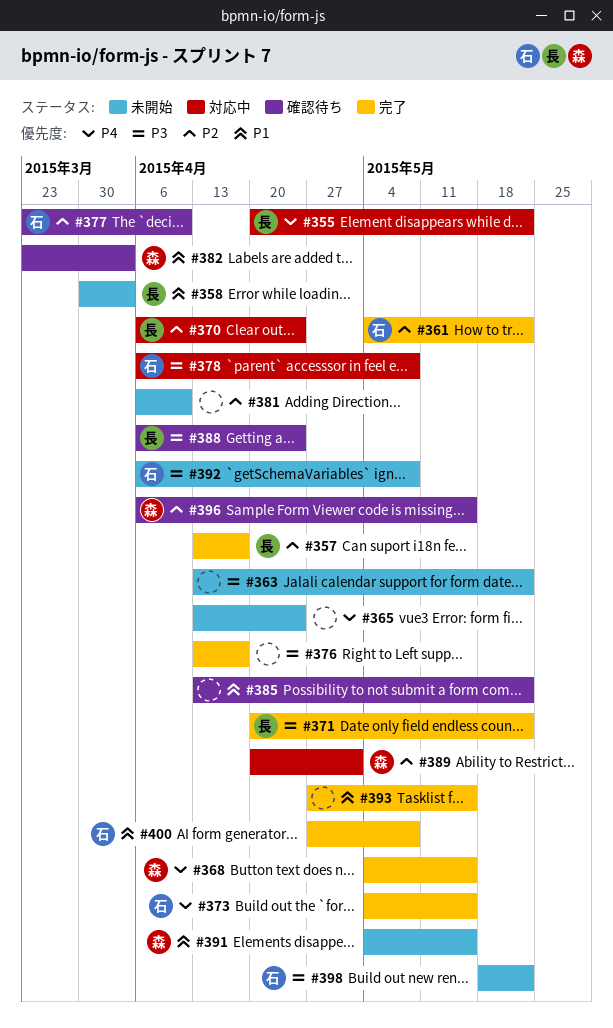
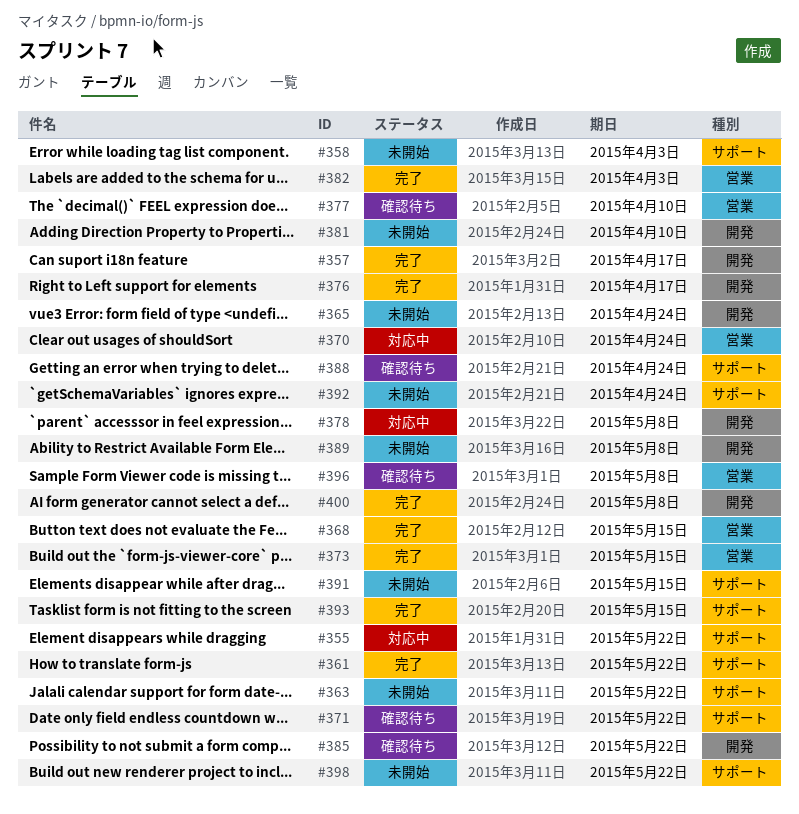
#371, status: 完了 -> 確認待ち
#382, status: 確認待ち -> 完了
#389, status: 対応中 -> 未開始
#389, due: May 1 -> May 8
#392, due: May 8 -> Apr 24
#396, due: May 15 -> May 8

